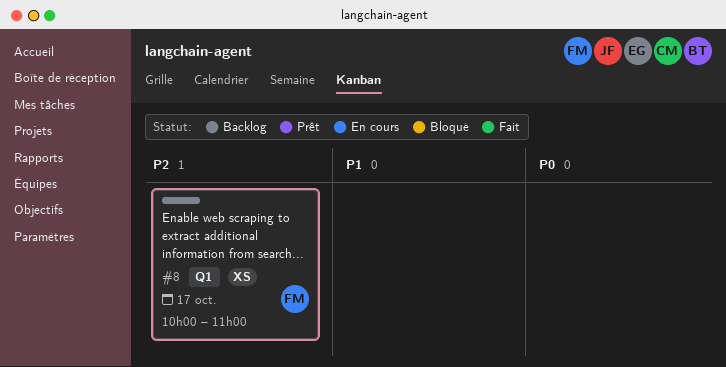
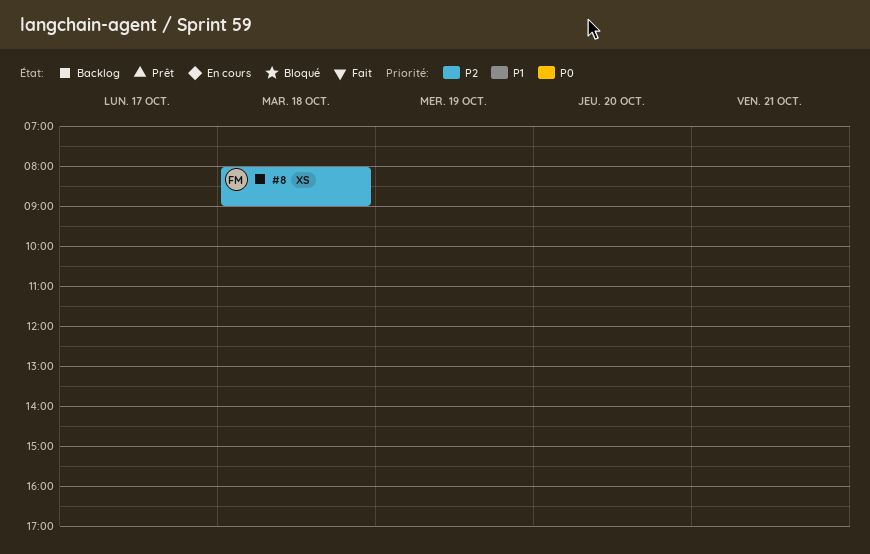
#8, day: Oct 17 -> Oct 18
#8, begins: 10:00 -> 08:00
#8, ends: 11:00 -> 09:00

